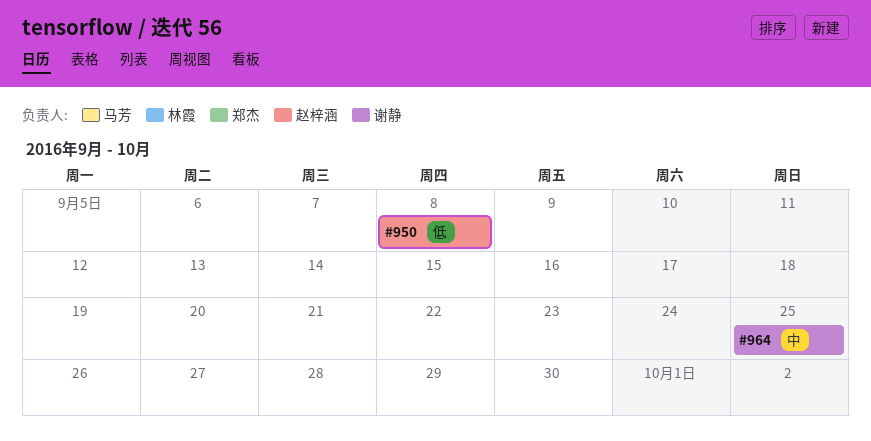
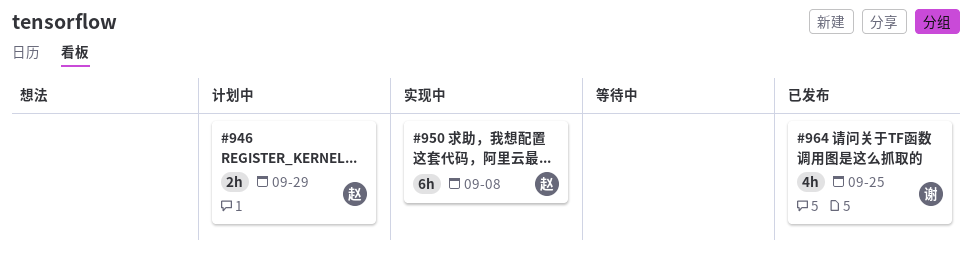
#946: none -> present

